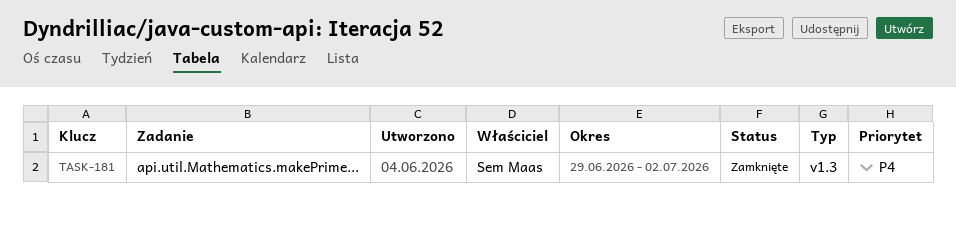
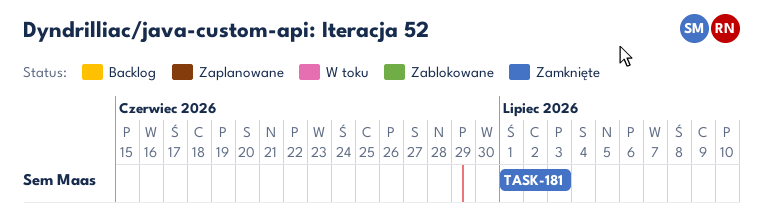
TASK-181, start: Jun 29 -> Jul 1
TASK-181, due: Jul 2 -> Jul 3

